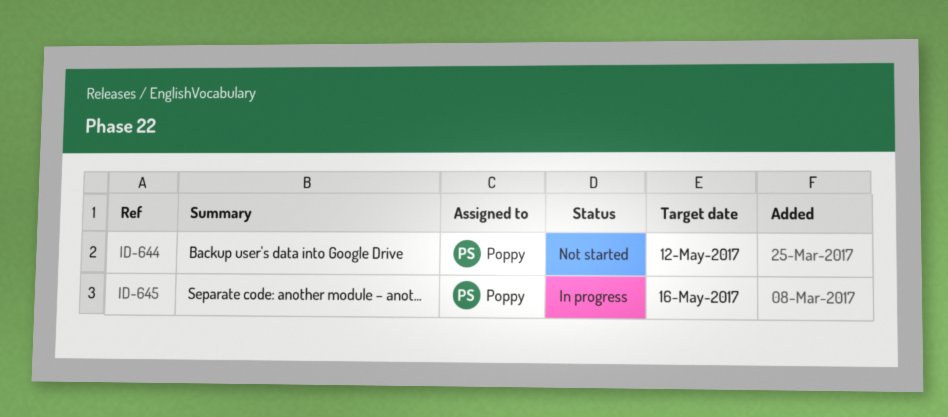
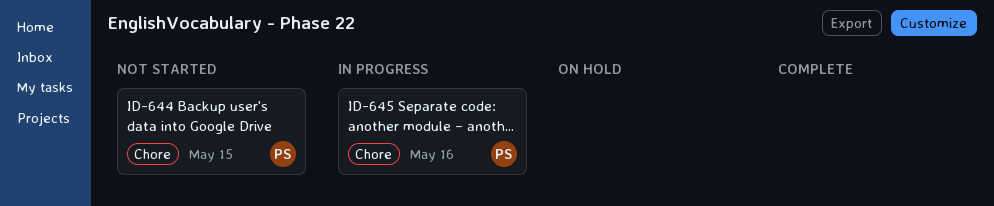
ID-644, due: May 12 -> May 15

